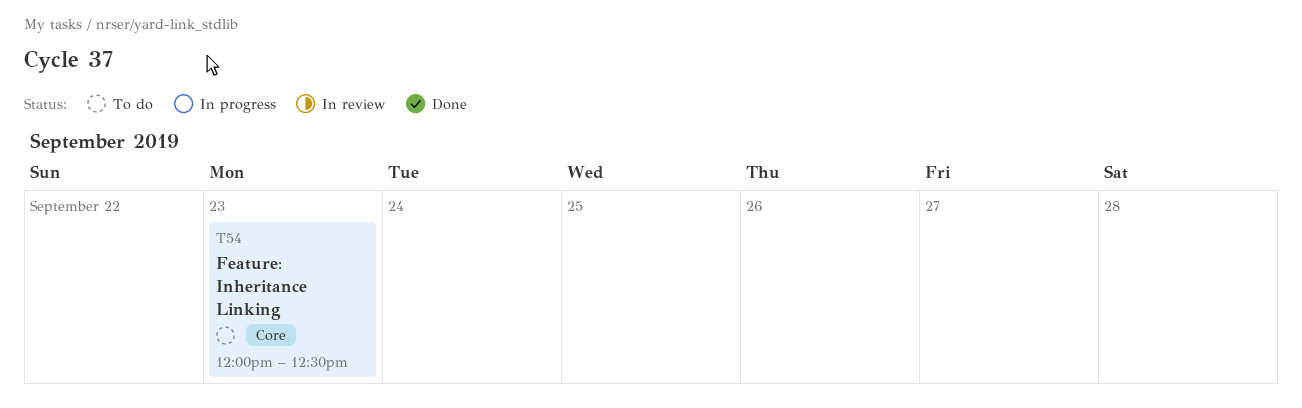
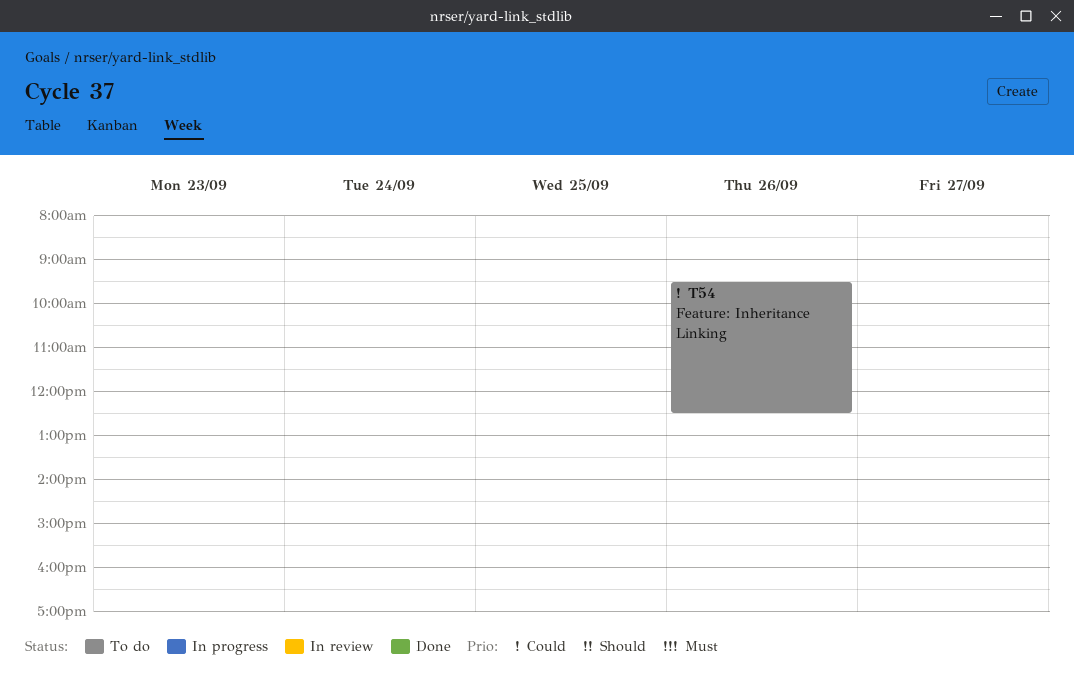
T54, day: Sep 23 -> Sep 26
T54, begins: 12:00 -> 09:30

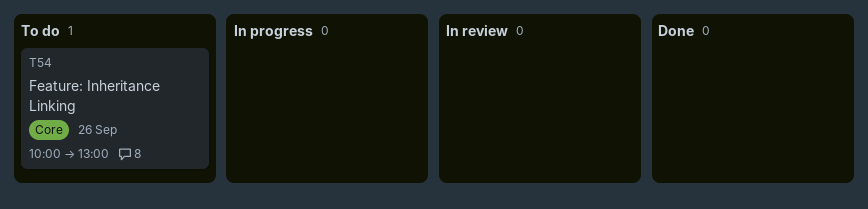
T54, begins: 09:30 -> 10:00
T54, ends: 12:30 -> 13:00

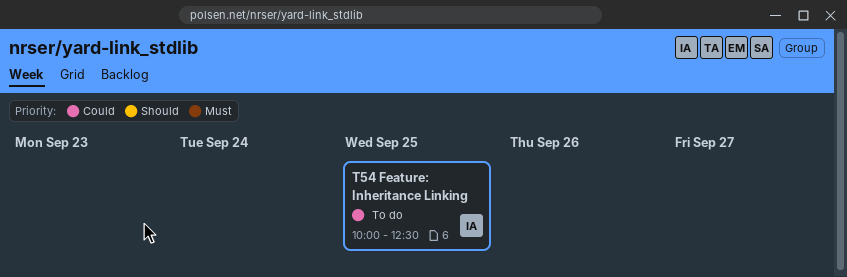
T54, day: Sep 26 -> Sep 25
T54, ends: 13:00 -> 12:30

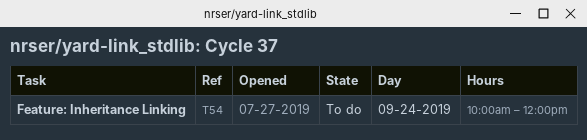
T54, day: Sep 25 -> Sep 24
T54, ends: 12:30 -> 12:00

